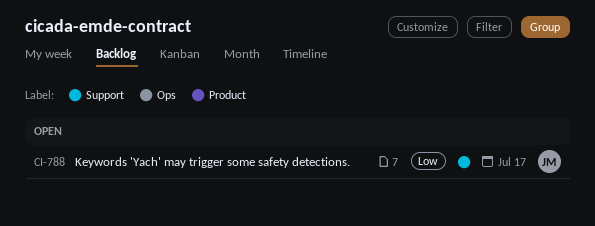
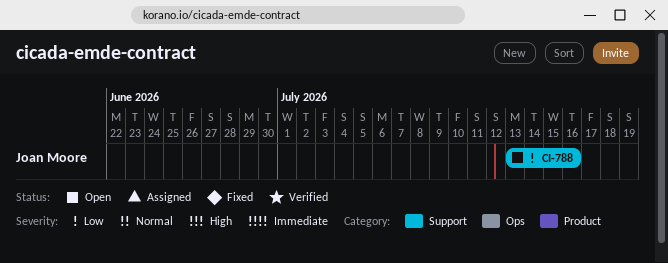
CI-788, due: Jul 17 -> Jul 16

